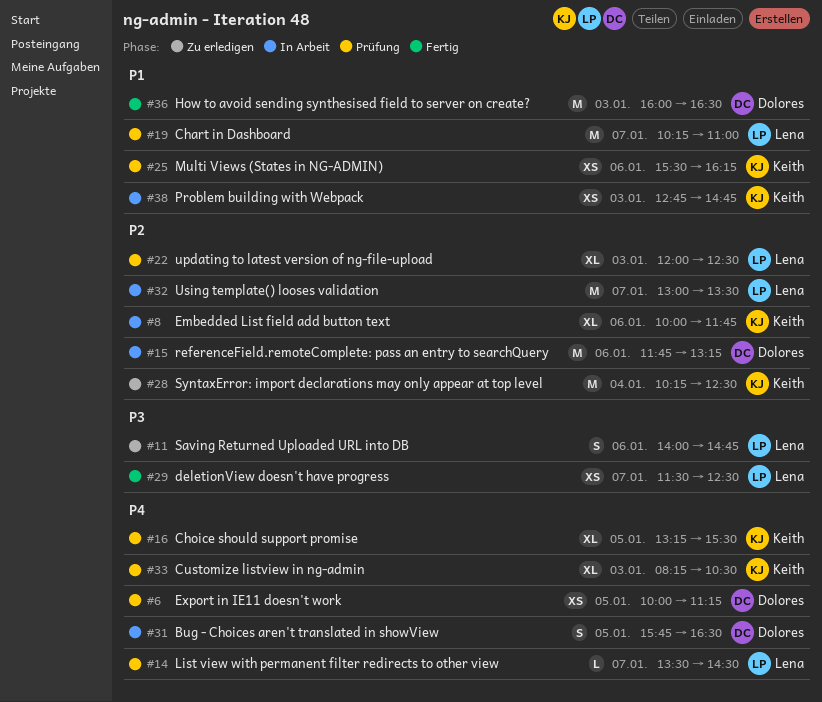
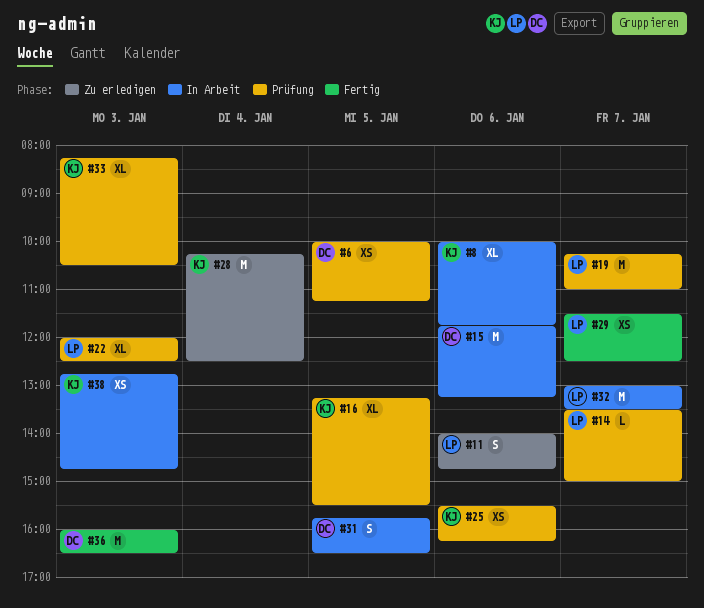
#14, ends: 14:30 -> 15:00

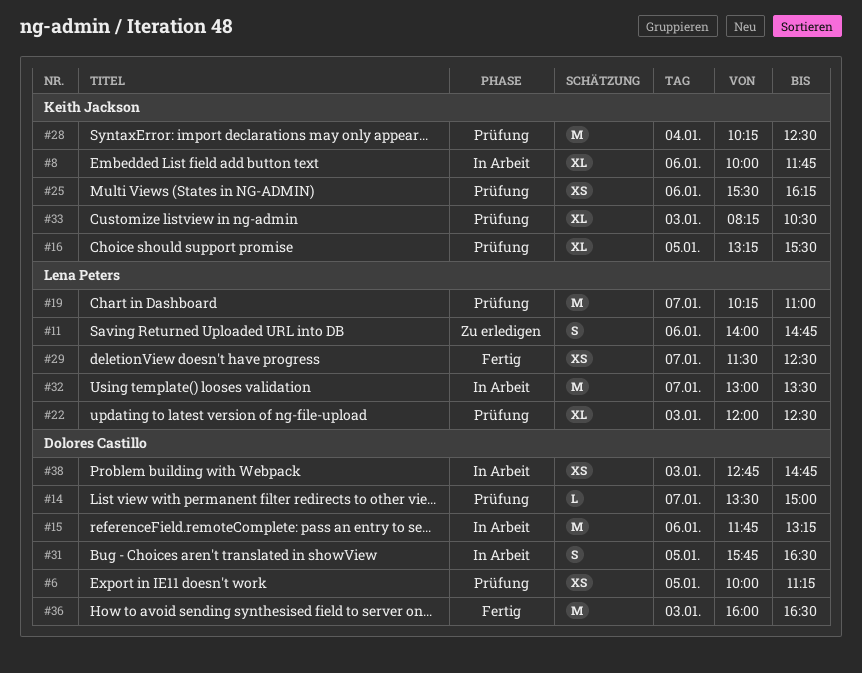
#14, owner: Lena Peters -> Dolores Castillo
#28, status: Zu erledigen -> Prüfung
#38, owner: Keith Jackson -> Dolores Castillo

